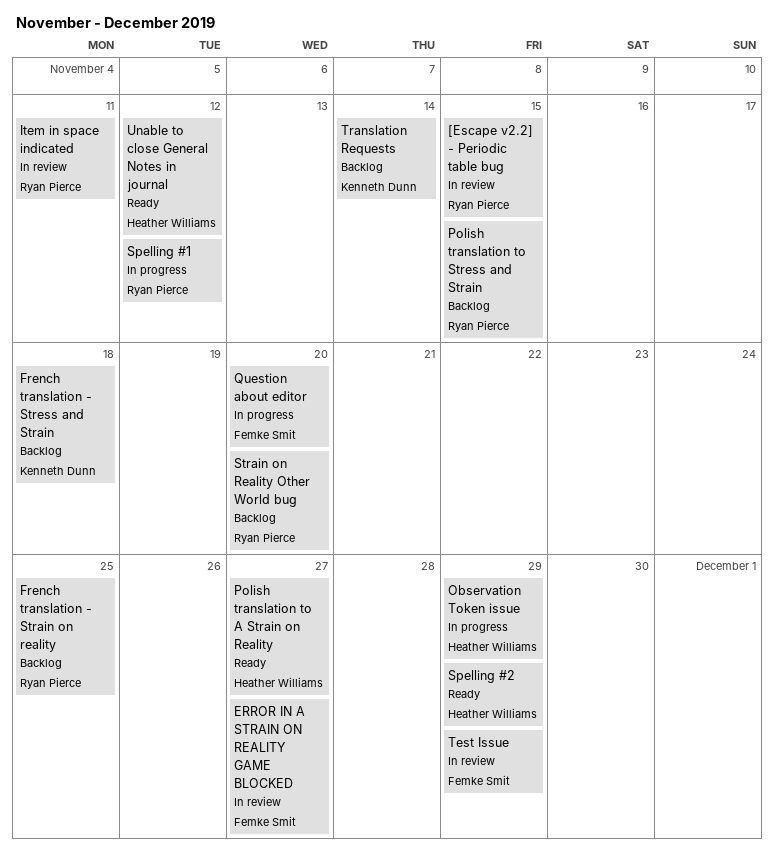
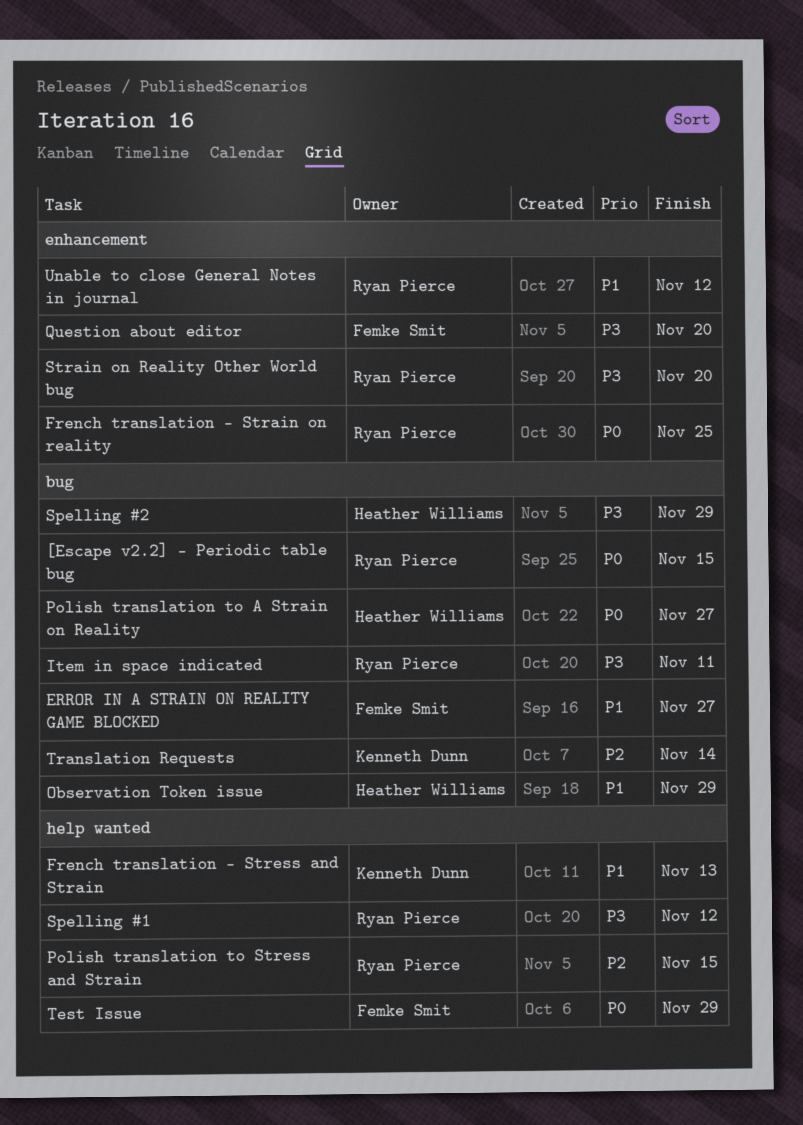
French translation - Stress and Strain, due: Nov 18 -> Nov 13
Unable to close General Notes in journal, owner: Heather Williams -> Ryan Pierce

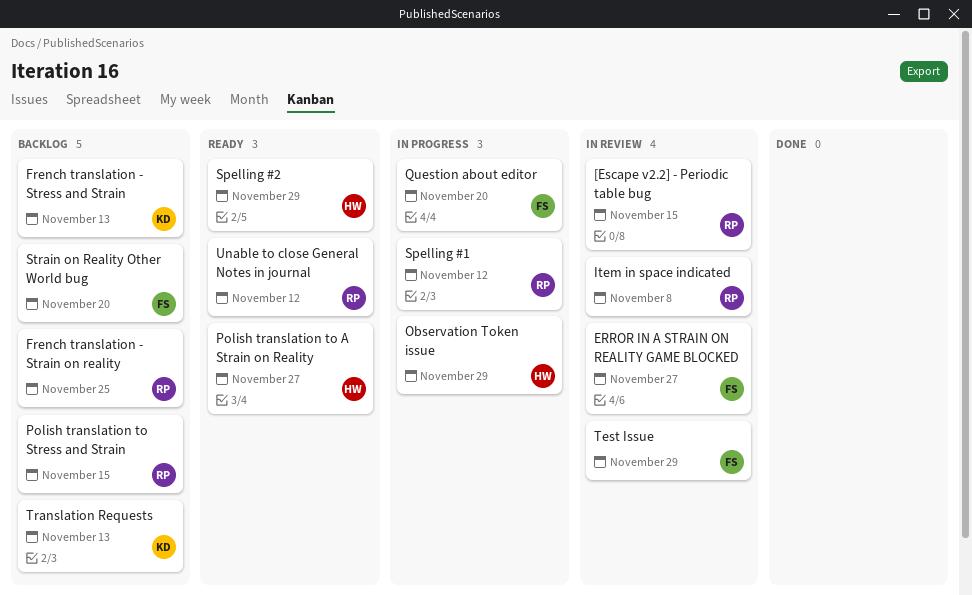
Item in space indicated, due: Nov 11 -> Nov 8
Strain on Reality Other World bug, owner: Ryan Pierce -> Femke Smit
Translation Requests, due: Nov 14 -> Nov 13

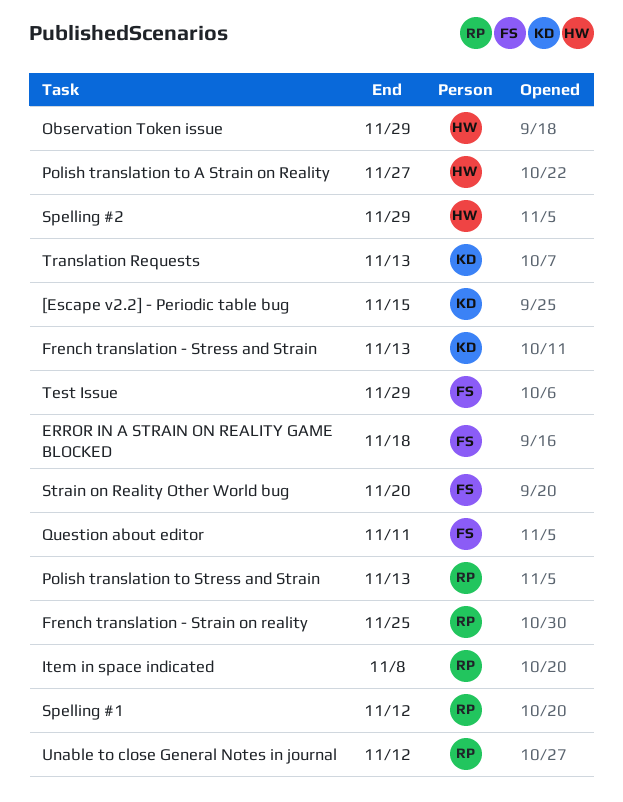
[Escape v2.2] - Periodic table bug, owner: RP -> KD
ERROR IN A STRAIN ON REALITY GAME BLOCKED, due: Nov 27 -> Nov 18
Polish translation to Stress and Strain, due: Nov 15 -> Nov 13
Question about editor, due: Nov 20 -> Nov 11

